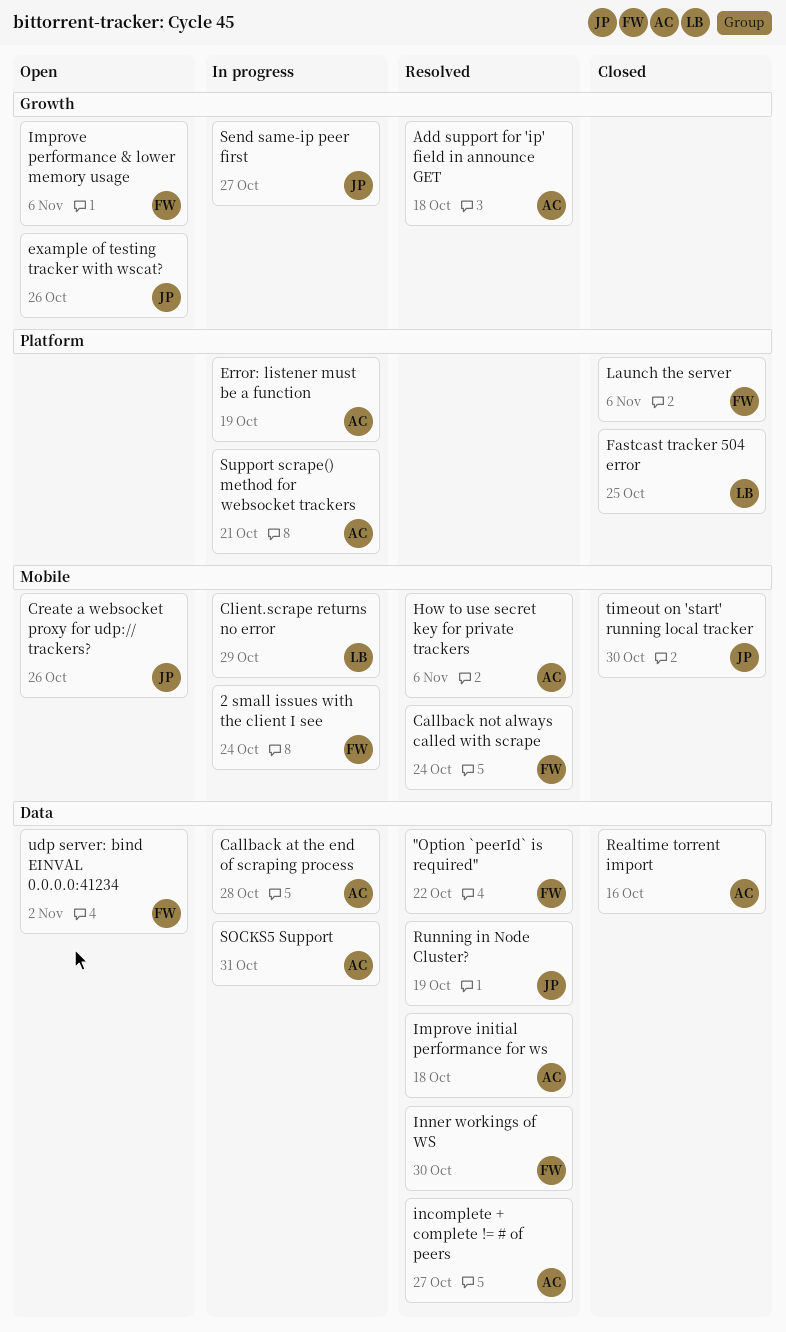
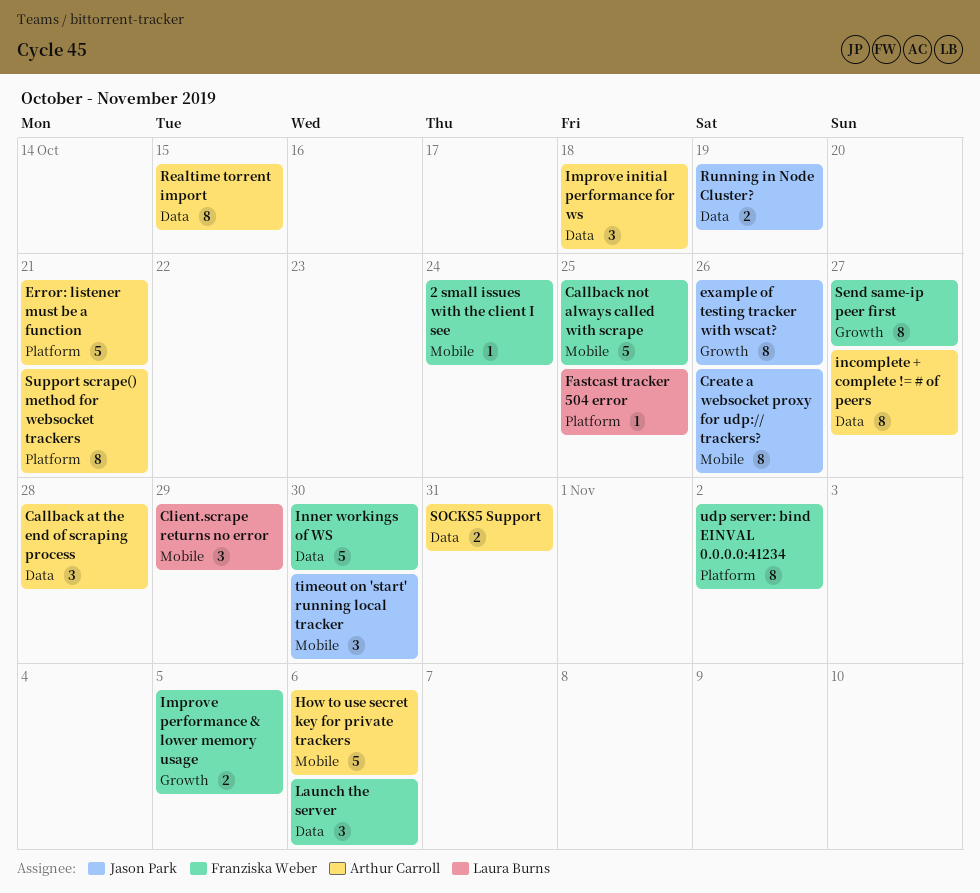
"Option `peerId` is required": present -> none
Add support for 'ip' field in announce GET: present -> none
Callback not always called with scrape, due: Oct 24 -> Oct 25
Error: listener must be a function, due: Oct 19 -> Oct 21
Improve performance & lower memory usage, due: Nov 6 -> Nov 5
Launch the server, label: Platform -> Data
Realtime torrent import, due: Oct 16 -> Oct 15
Send same-ip peer first, owner: Jason Park -> Franziska Weber
udp server: bind EINVAL 0.0.0.0:41234, label: Data -> Platform

